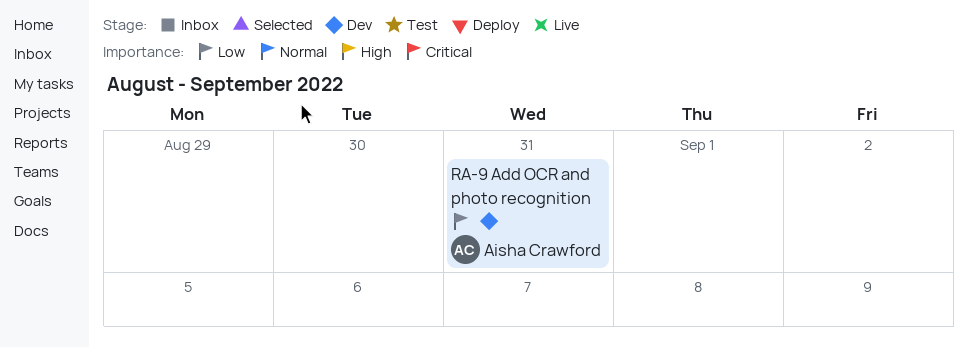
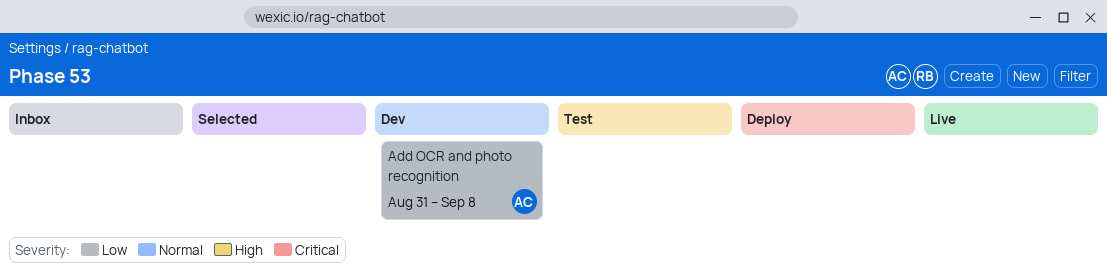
Add OCR and photo recognition, due: Aug 31 -> Sep 8

